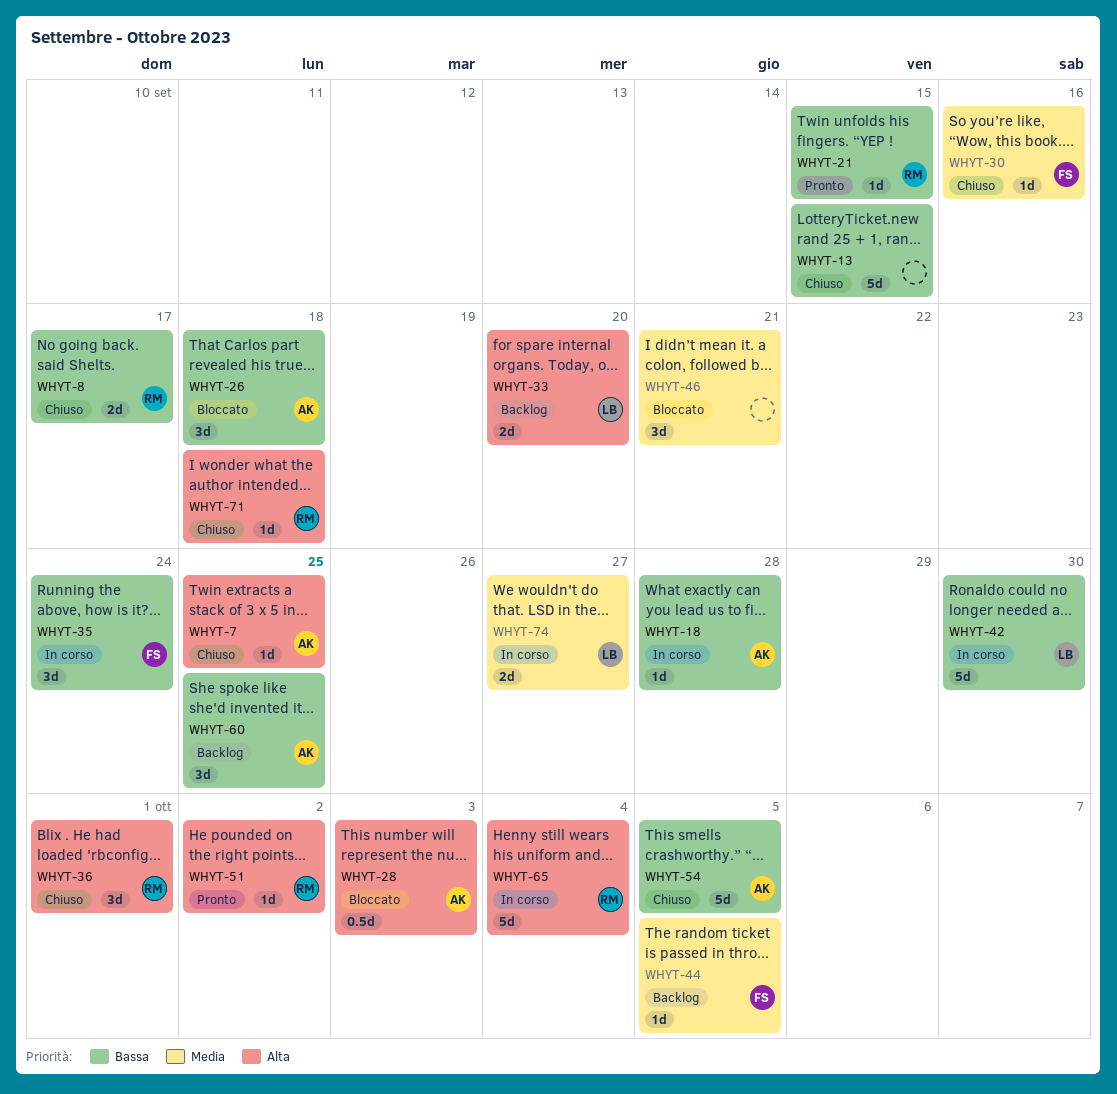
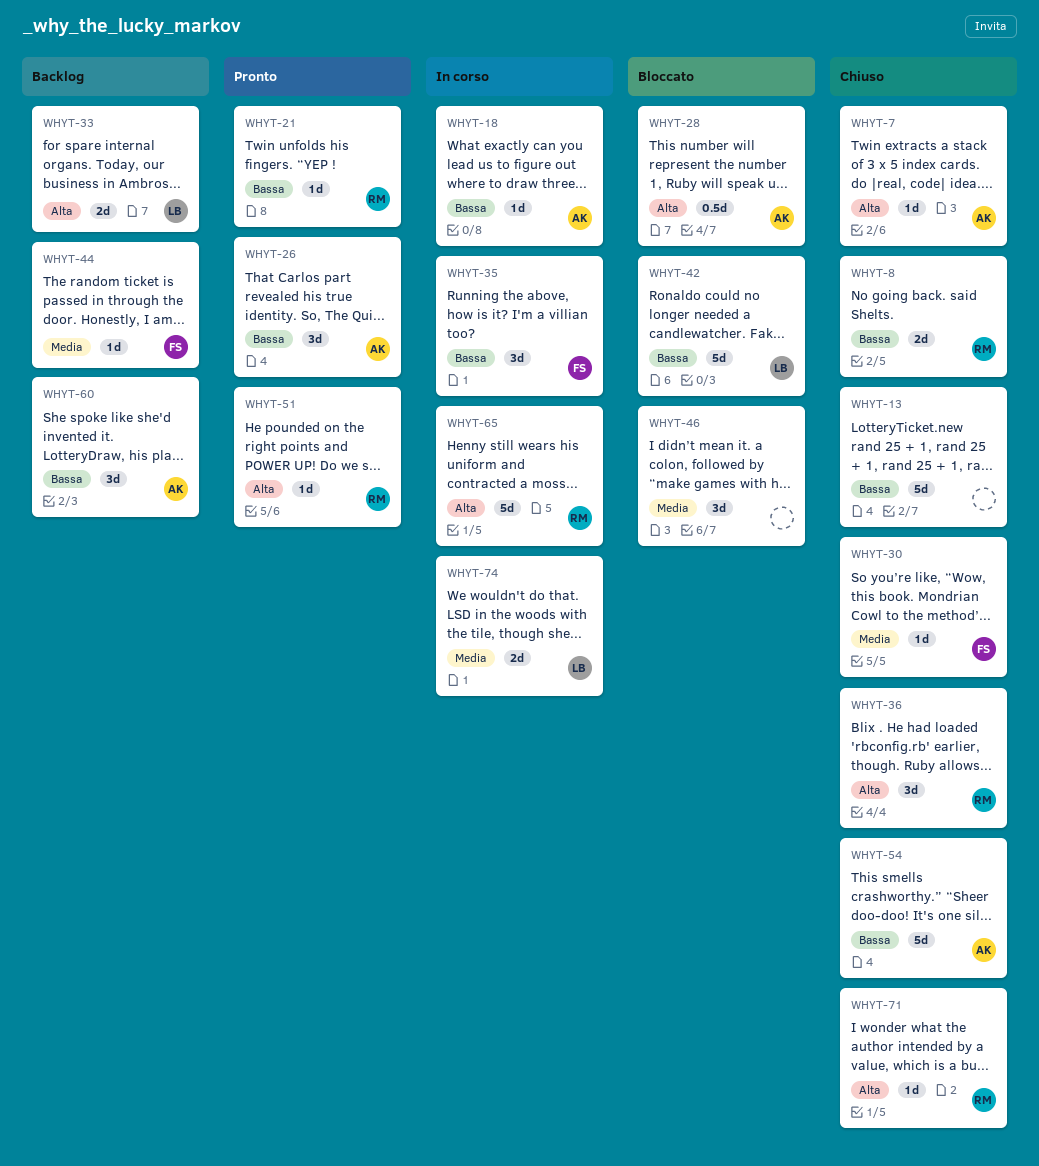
WHYT-26, status: Bloccato -> Pronto
WHYT-42, status: In corso -> Bloccato

